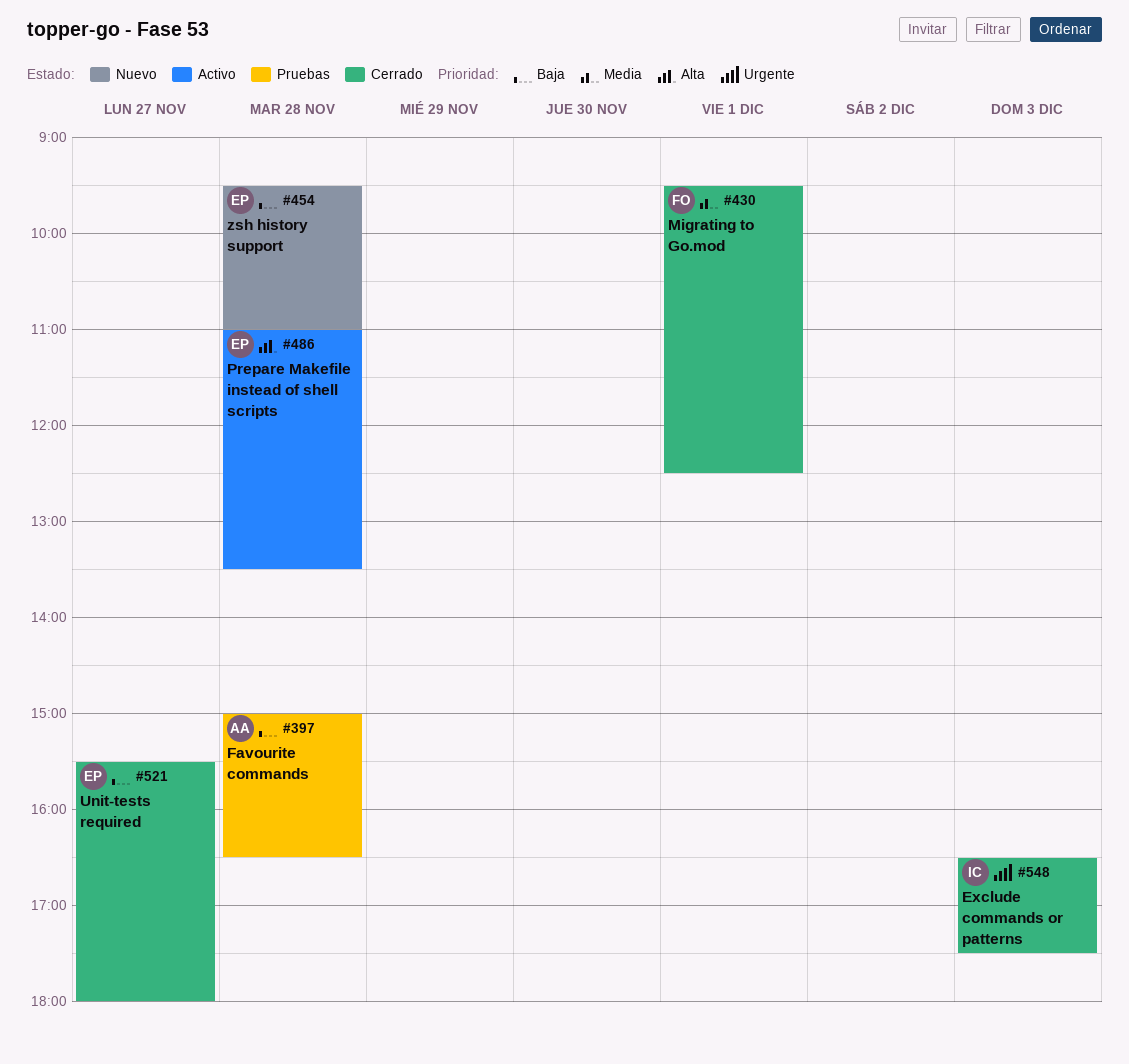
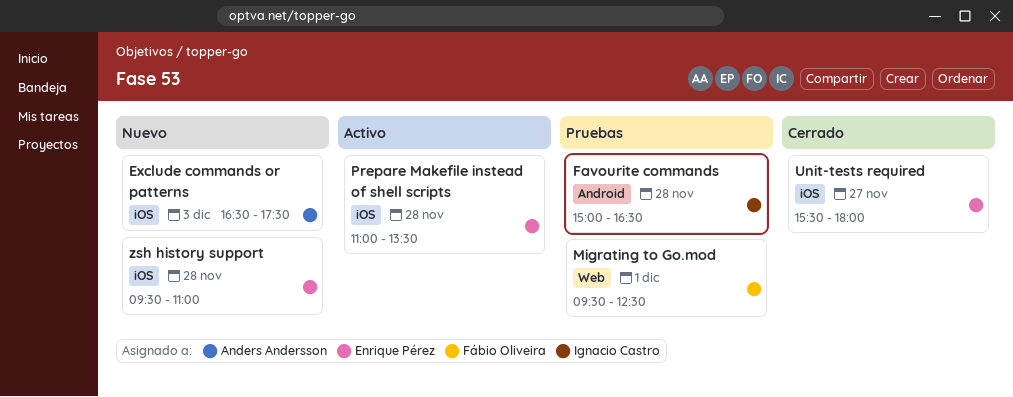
Exclude commands or patterns, status: Cerrado -> Nuevo
Exclude commands or patterns, owner: Ignacio Castro -> Anders Andersson
Favourite commands, owner: Anders Andersson -> Ignacio Castro
Migrating to Go.mod, status: Cerrado -> Pruebas

